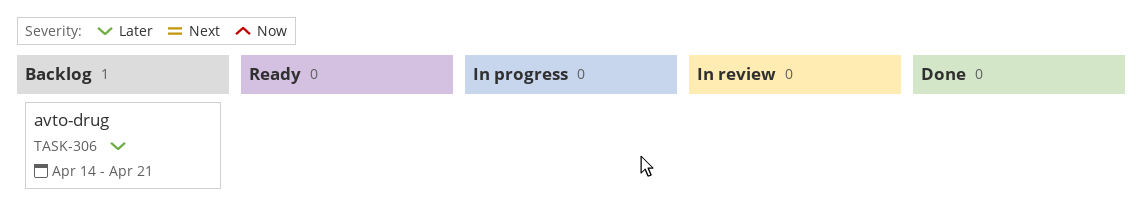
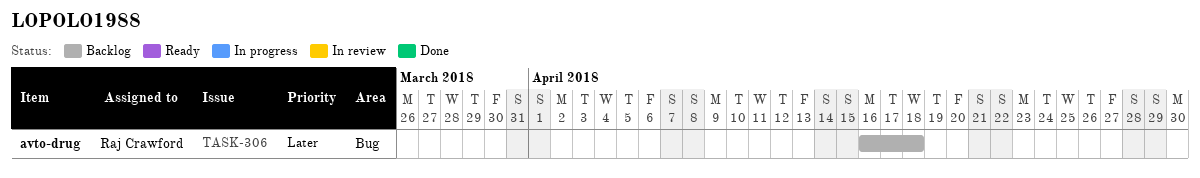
TASK-306, start: Apr 14 -> Apr 16
TASK-306, due: Apr 21 -> Apr 18

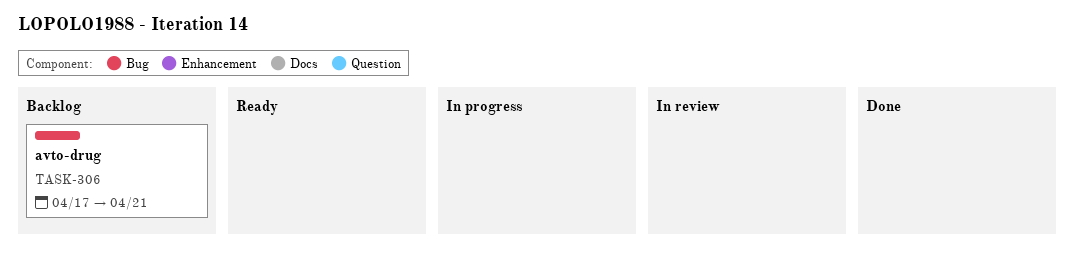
TASK-306, start: Apr 16 -> Apr 17
TASK-306, due: Apr 18 -> Apr 21

